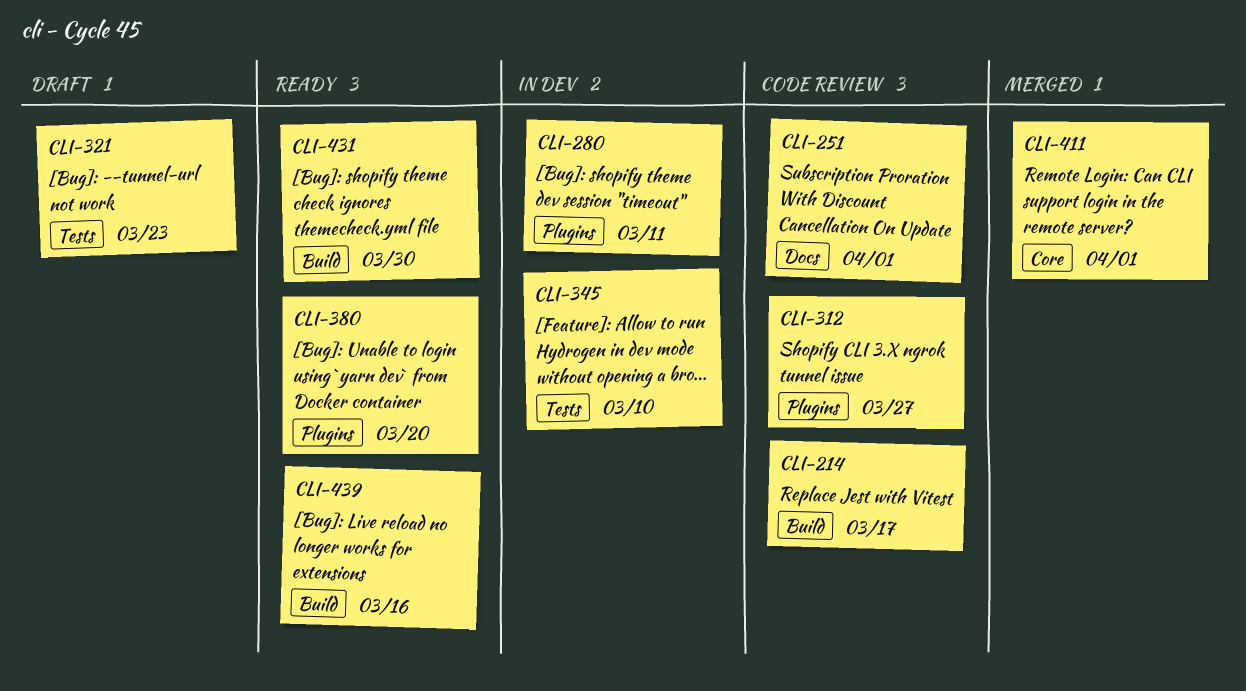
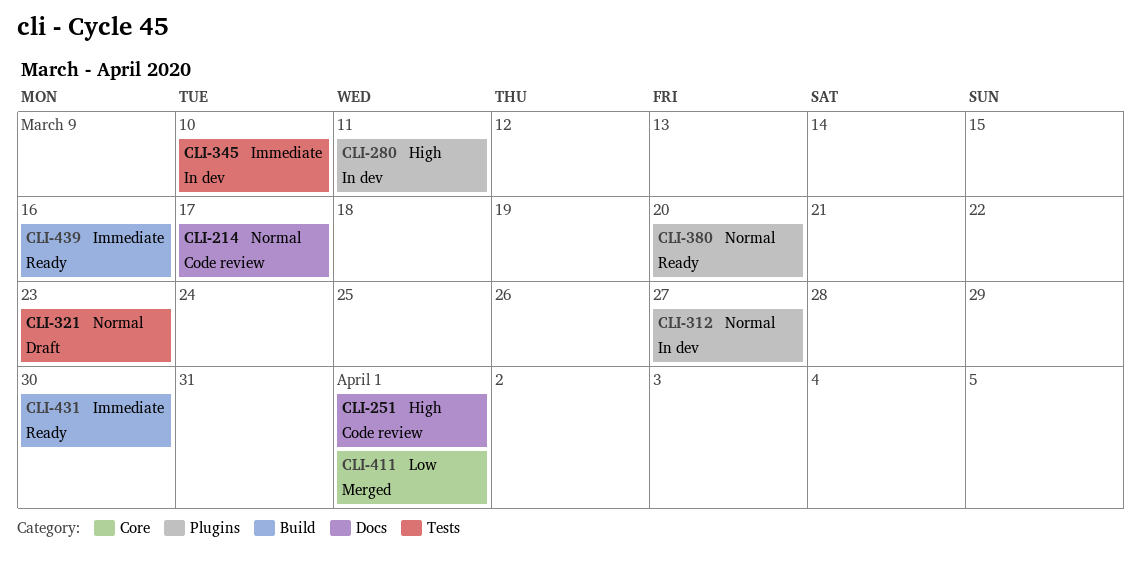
CLI-214, label: Build -> Docs
CLI-312, status: Code review -> In dev

